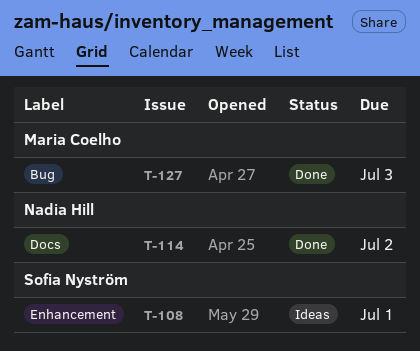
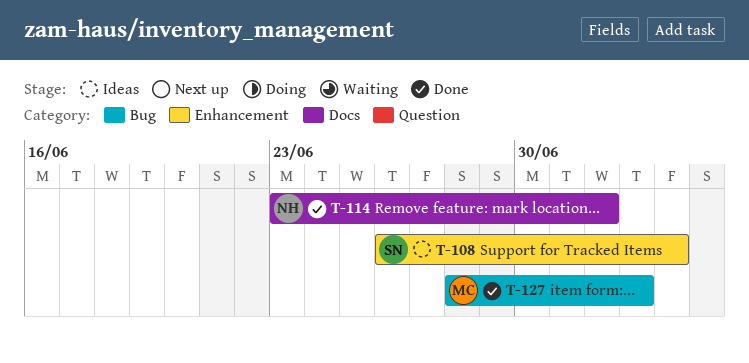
T-108, due: Jul 1 -> Jul 4

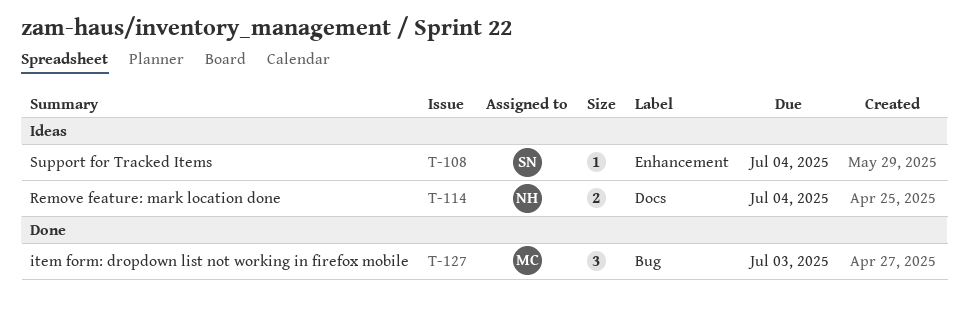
T-114, status: Done -> Ideas
T-114, due: Jul 2 -> Jul 4

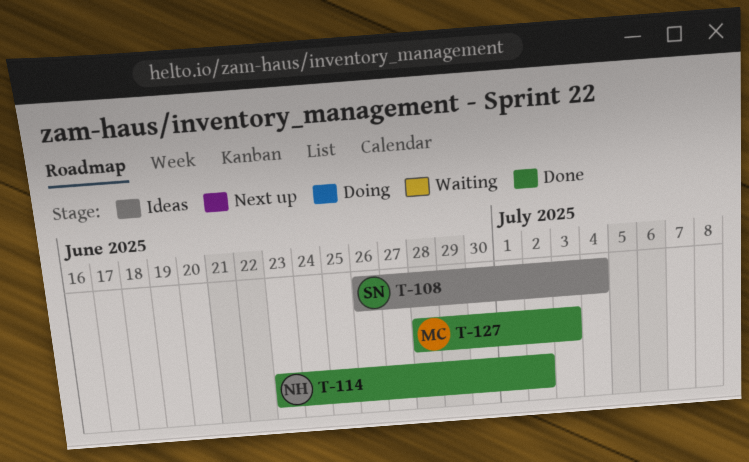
T-114, status: Ideas -> Done
T-114, due: Jul 4 -> Jul 2

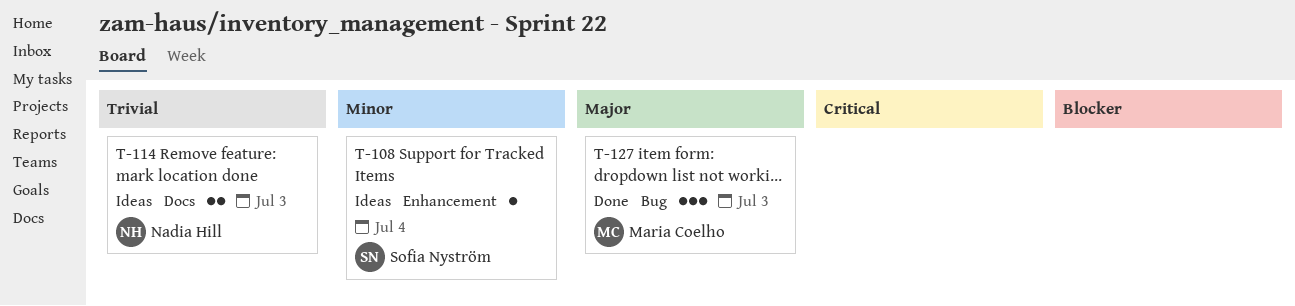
T-114, status: Done -> Ideas
T-114, due: Jul 2 -> Jul 3

